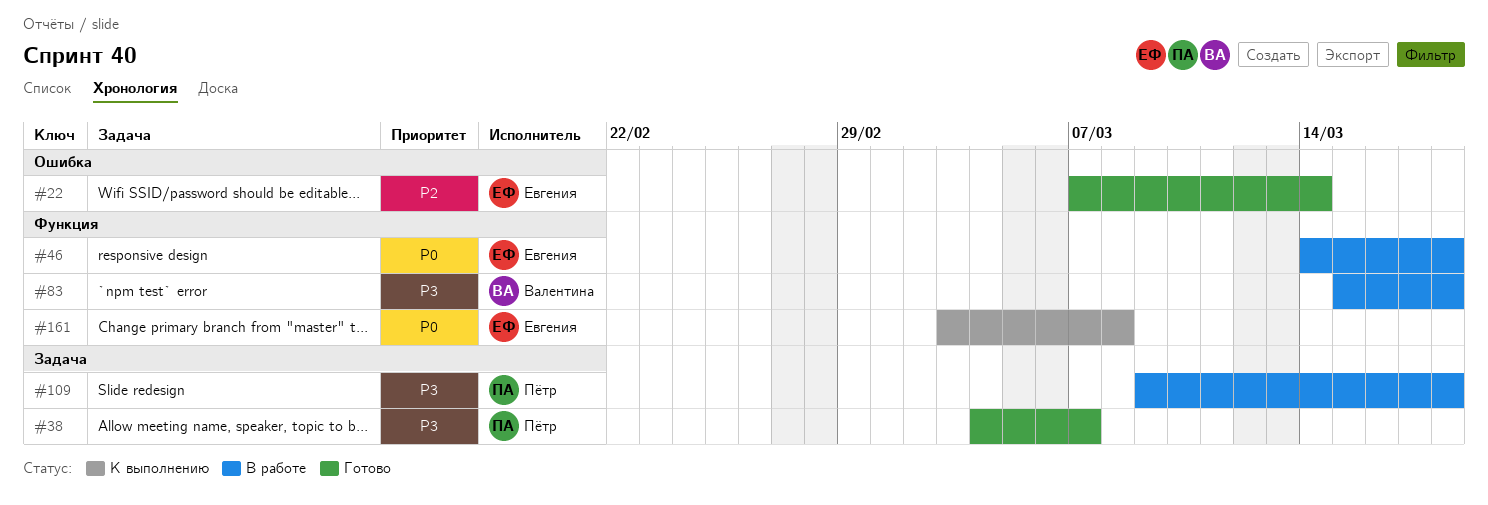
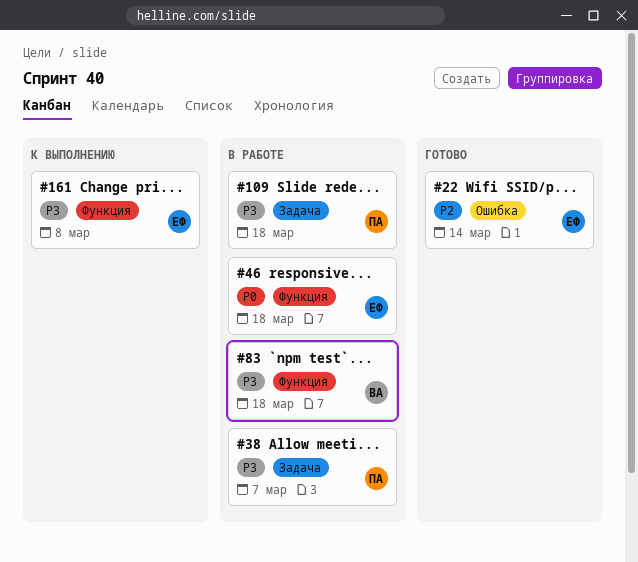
#38, status: Готово -> В работе
#161, priority: P0 -> P3

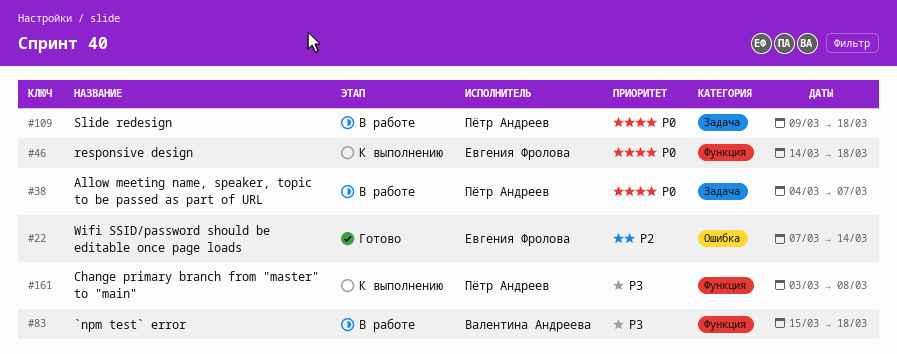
#38, priority: P3 -> P0
#46, status: В работе -> К выполнению
#109, priority: P3 -> P0
#161, owner: Евгения Фролова -> Пётр Андреев

